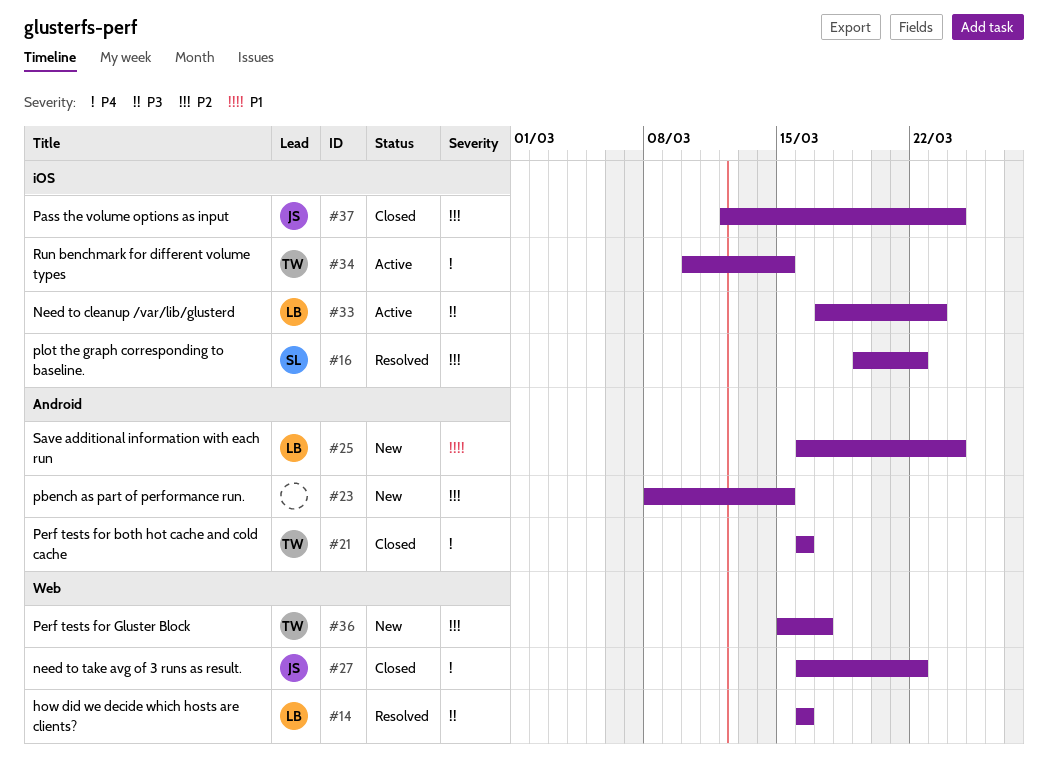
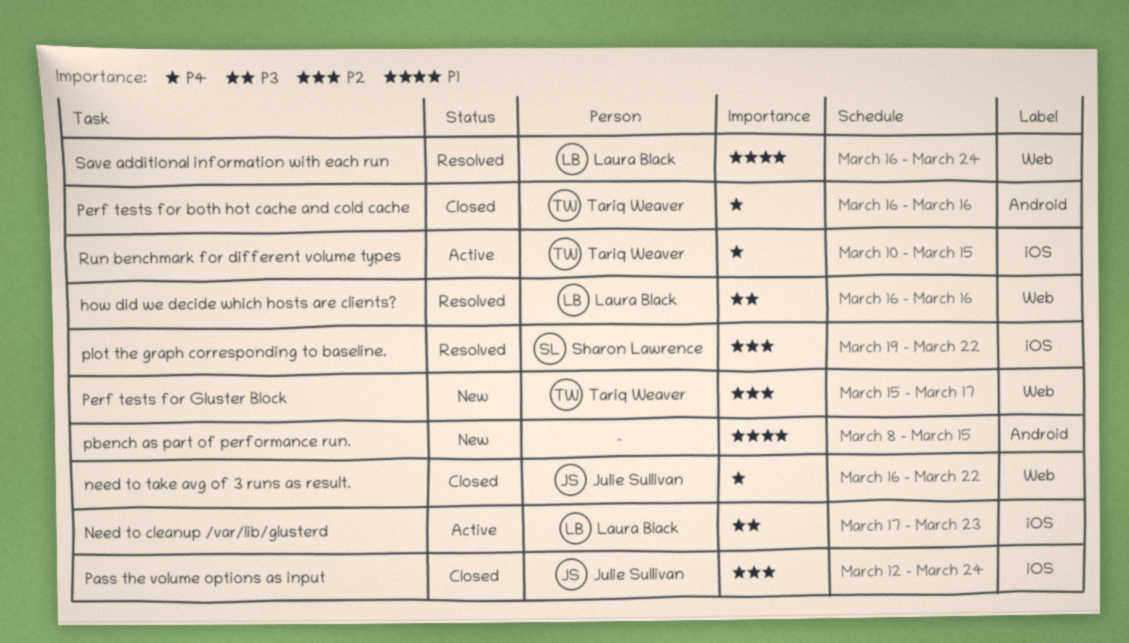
pbench as part of performance run., priority: P2 -> P1
Save additional information with each run, status: New -> Resolved
Save additional information with each run, label: Android -> Web

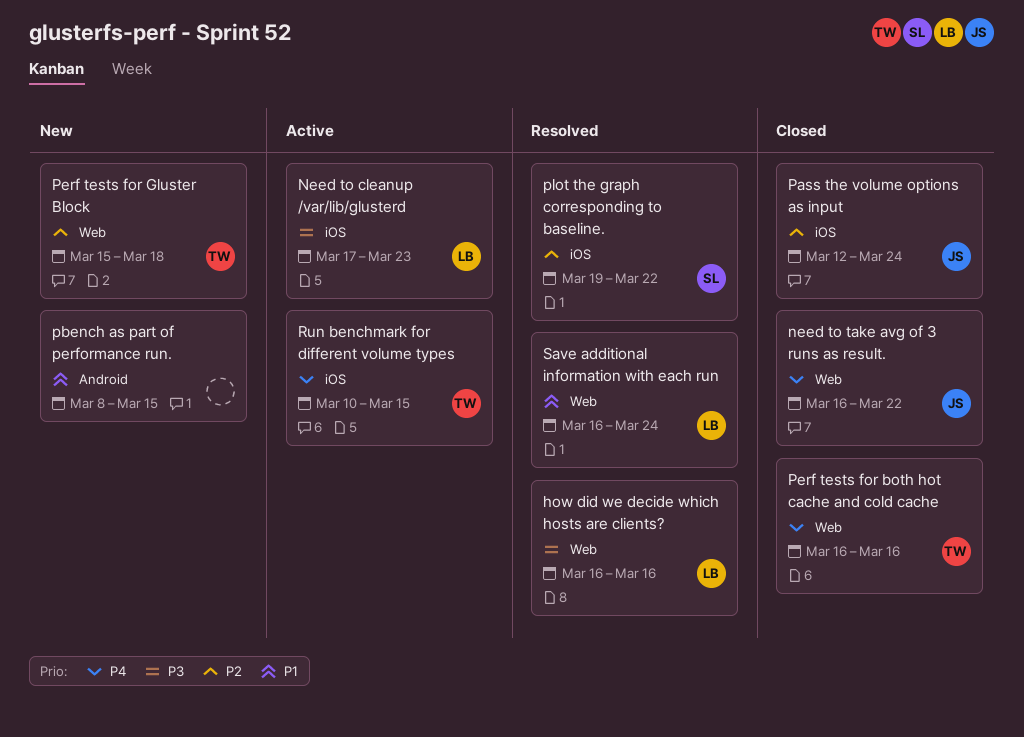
Perf tests for both hot cache and cold cache, label: Android -> Web
Perf tests for Gluster Block, due: Mar 17 -> Mar 18

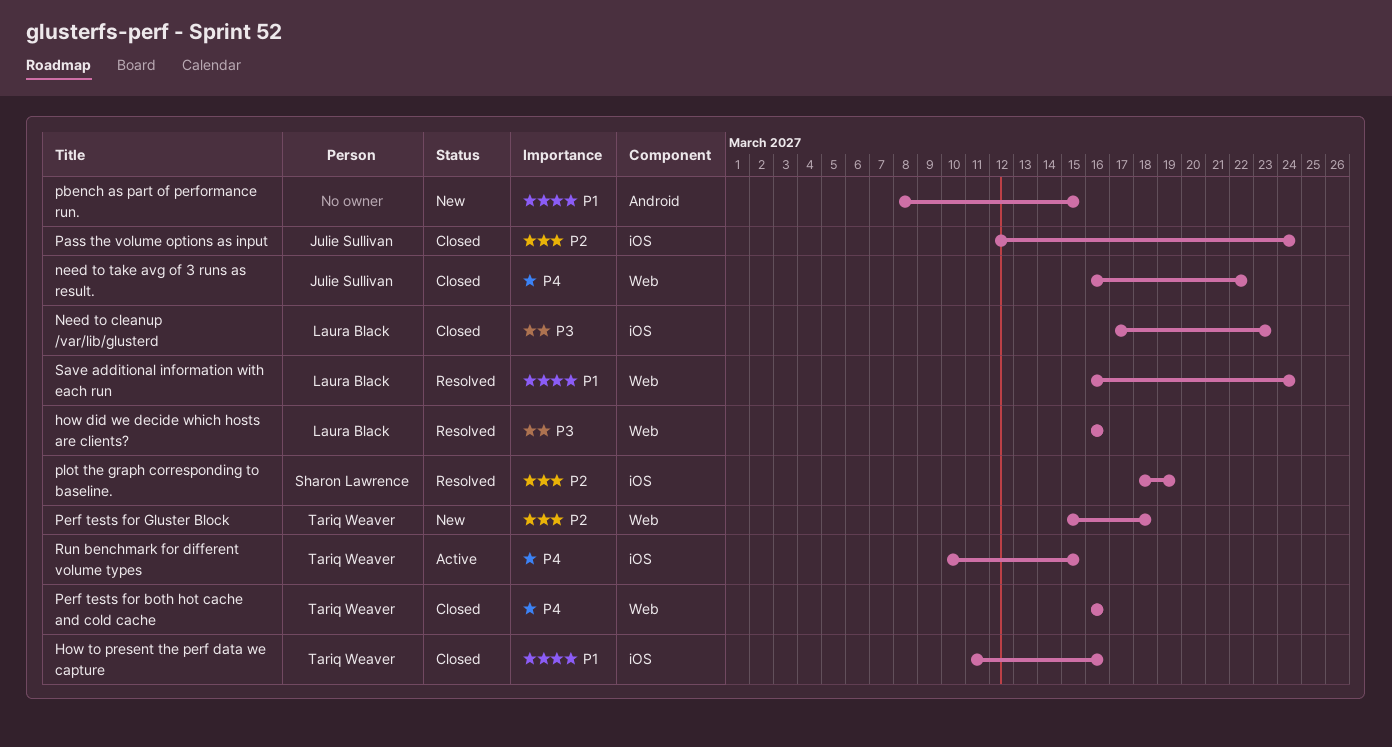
How to present the perf data we capture: none -> present
Need to cleanup /var/lib/glusterd, status: Active -> Closed
plot the graph corresponding to baseline., start: Mar 19 -> Mar 18
plot the graph corresponding to baseline., due: Mar 22 -> Mar 19

